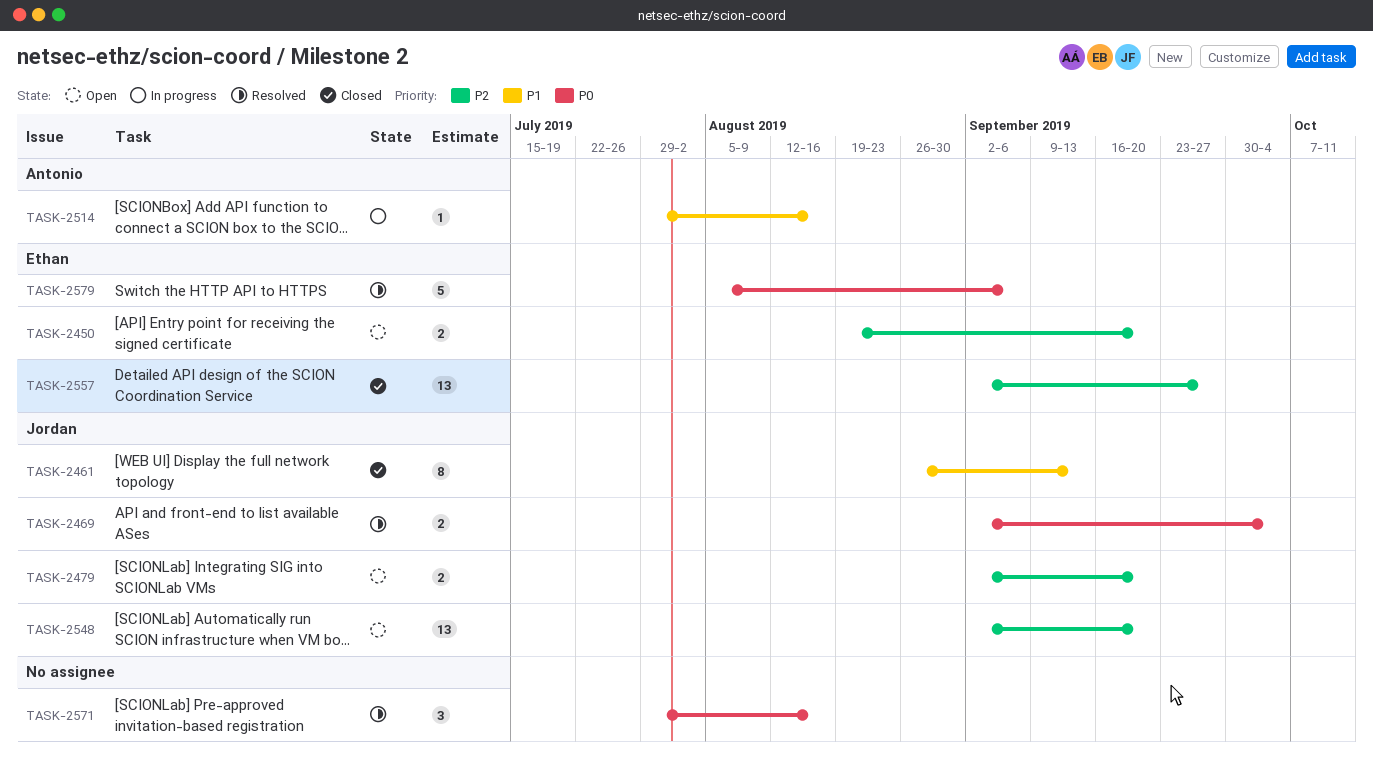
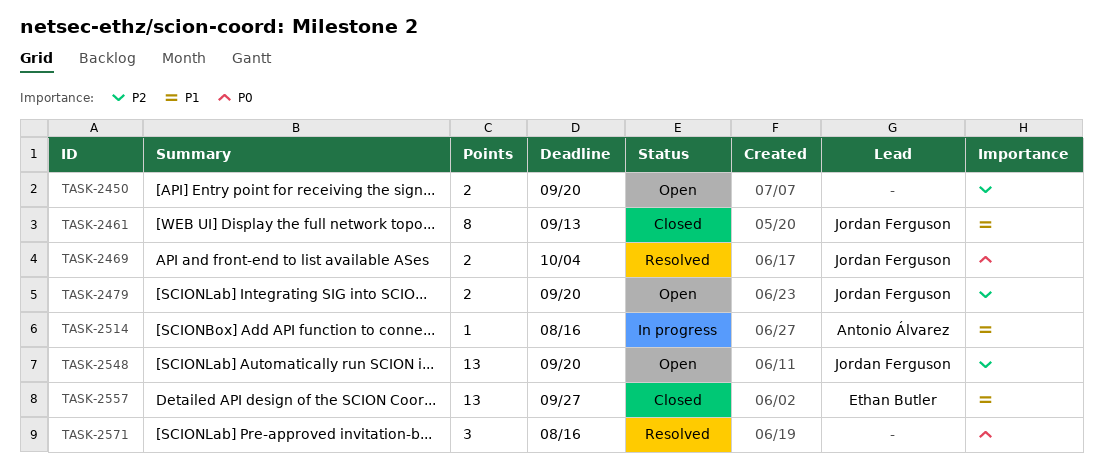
TASK-2450, owner: Ethan Butler -> none
TASK-2557, priority: P2 -> P1
TASK-2579: present -> none

